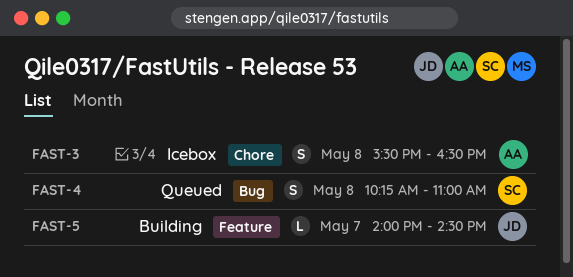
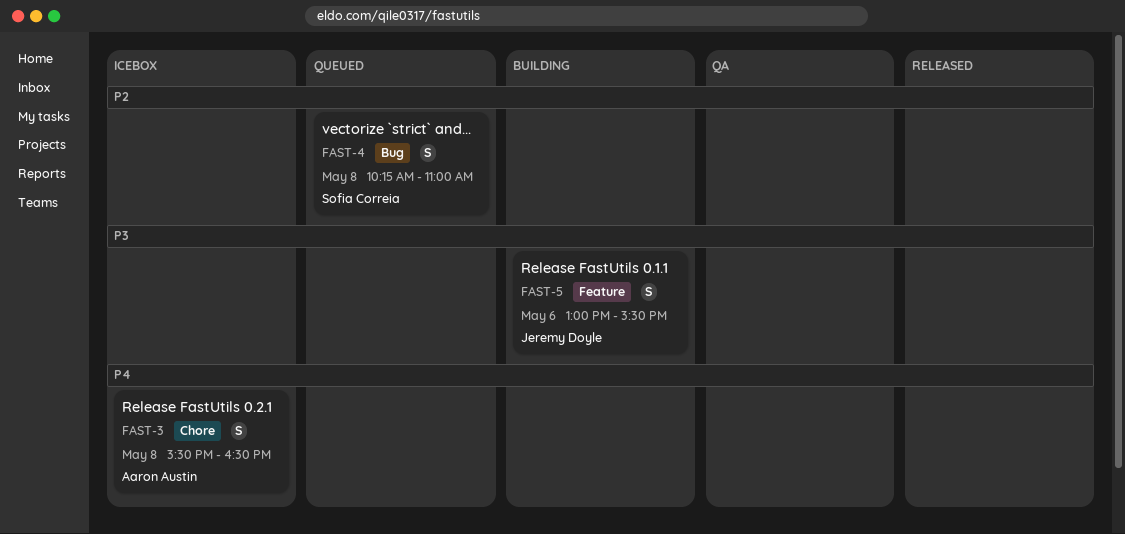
FAST-5, estimate: L -> S
FAST-5, day: May 7 -> May 6
FAST-5, begins: 14:00 -> 13:00
FAST-5, ends: 14:30 -> 15:30

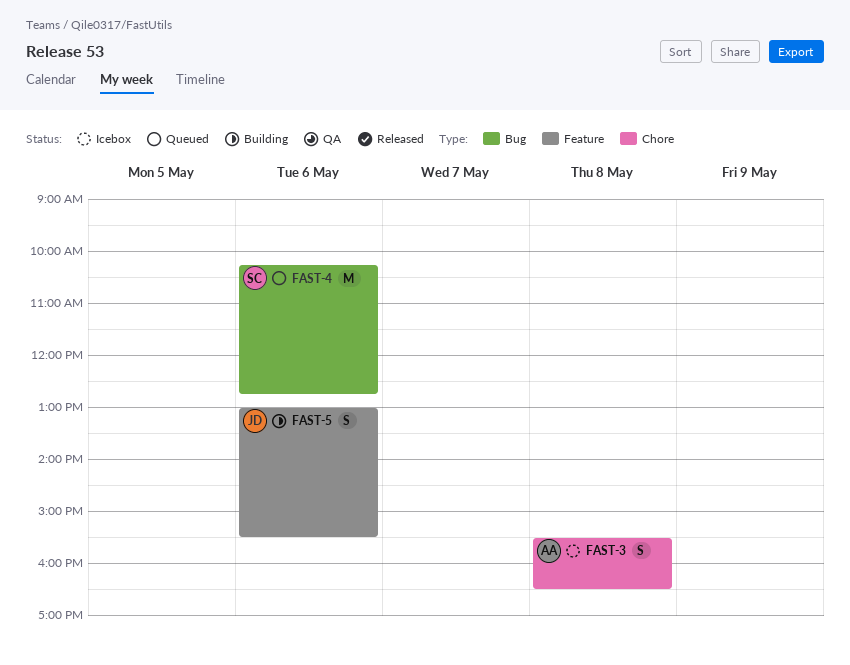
FAST-4, estimate: S -> M
FAST-4, day: May 8 -> May 6
FAST-4, ends: 11:00 -> 12:45

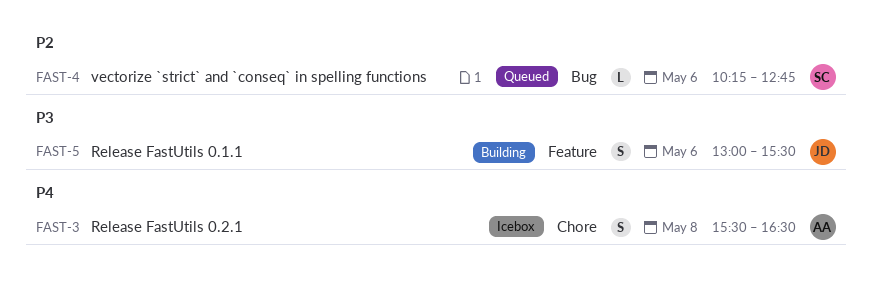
FAST-4, estimate: M -> L

